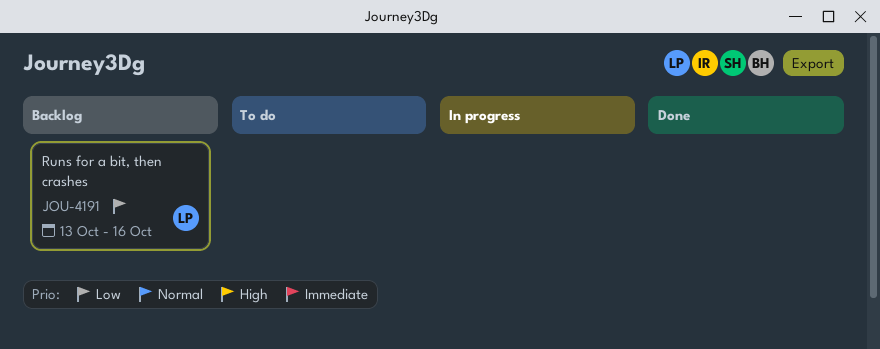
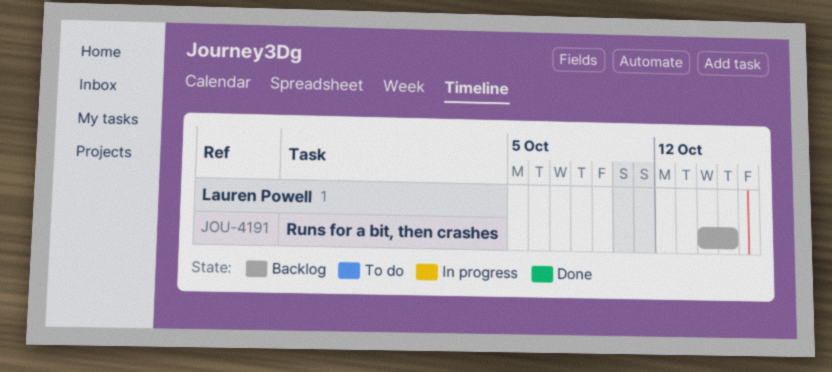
JOU-4191, start: Oct 13 -> Oct 14
JOU-4191, due: Oct 16 -> Oct 15

